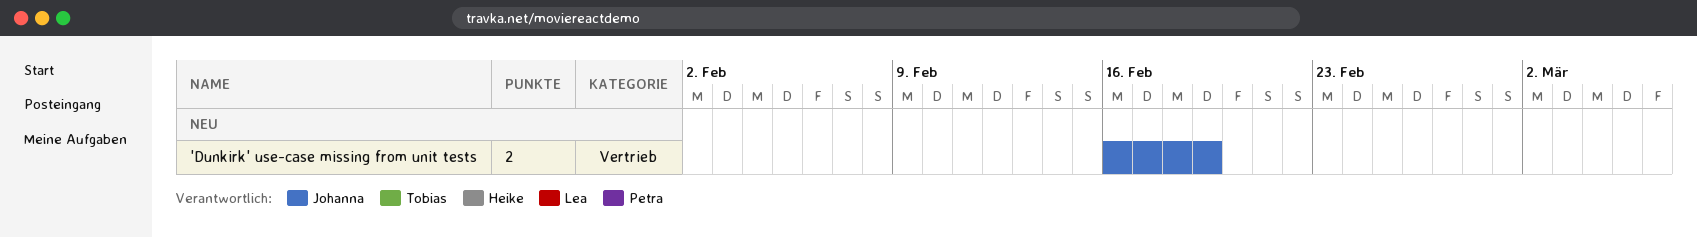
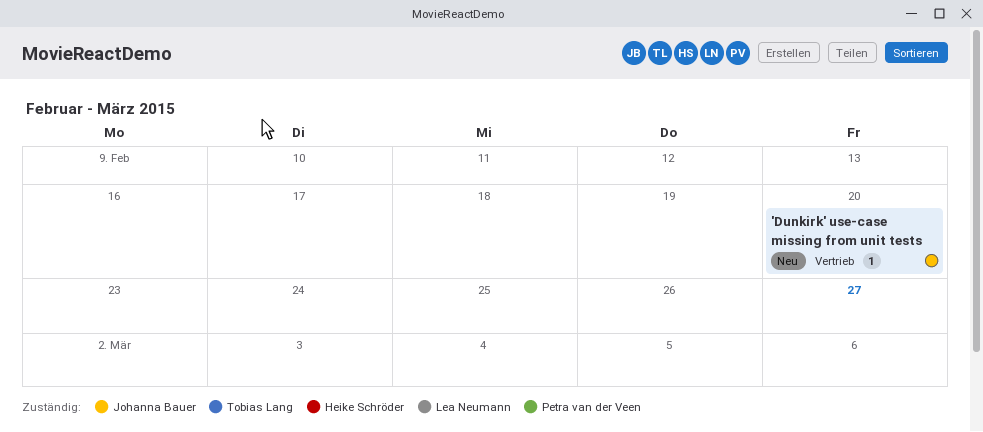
'Dunkirk' use-case missing from unit tests, estimate: 2 -> 1
'Dunkirk' use-case missing from unit tests, due: Feb 19 -> Feb 20

